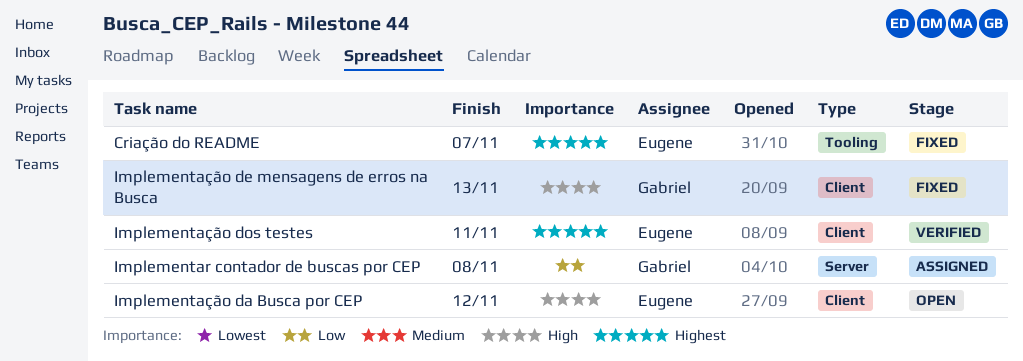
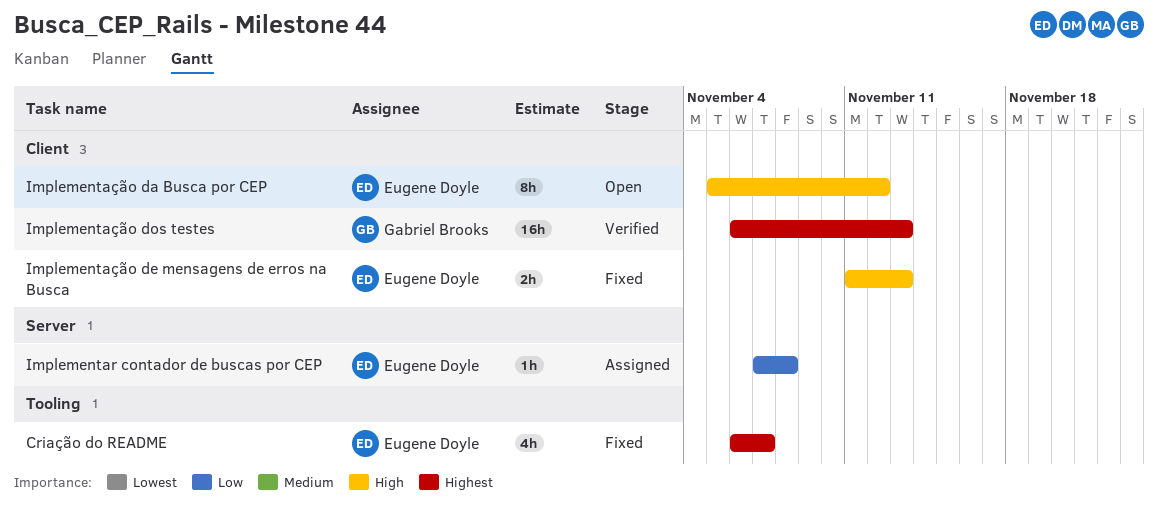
Implementar contador de buscas por CEP, owner: Gabriel Brooks -> Eugene Doyle
Implementação de mensagens de erros na Busca, owner: Gabriel Brooks -> Eugene Doyle
Implementação dos testes, owner: Eugene Doyle -> Gabriel Brooks
Implementação dos testes, due: Nov 11 -> Nov 13

